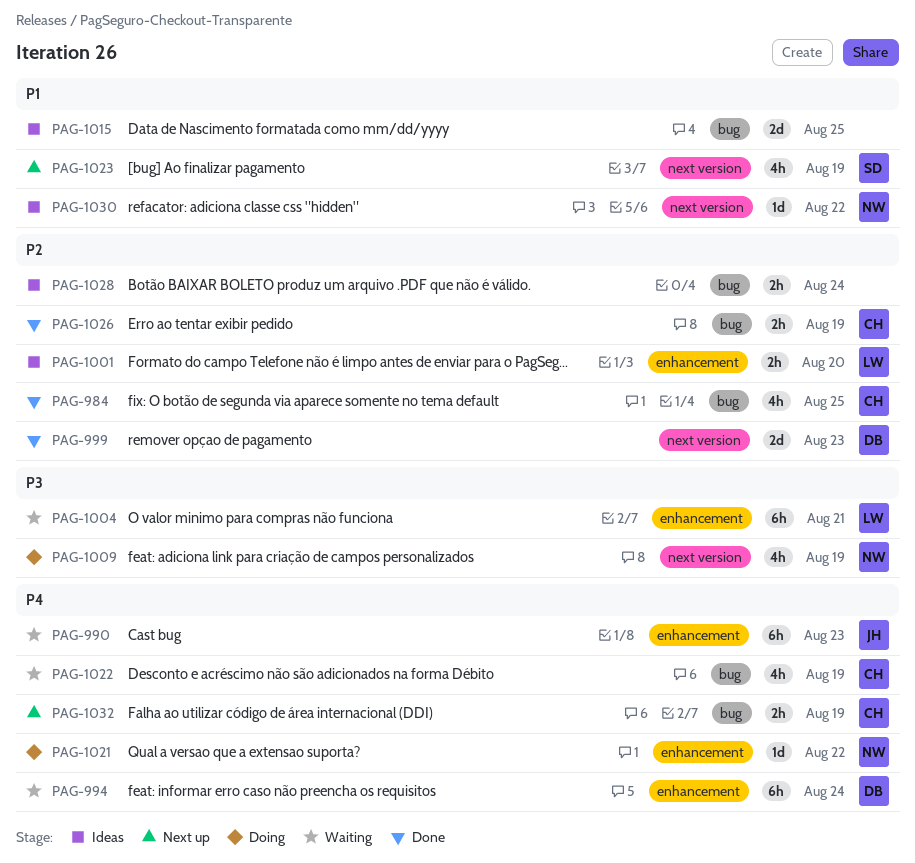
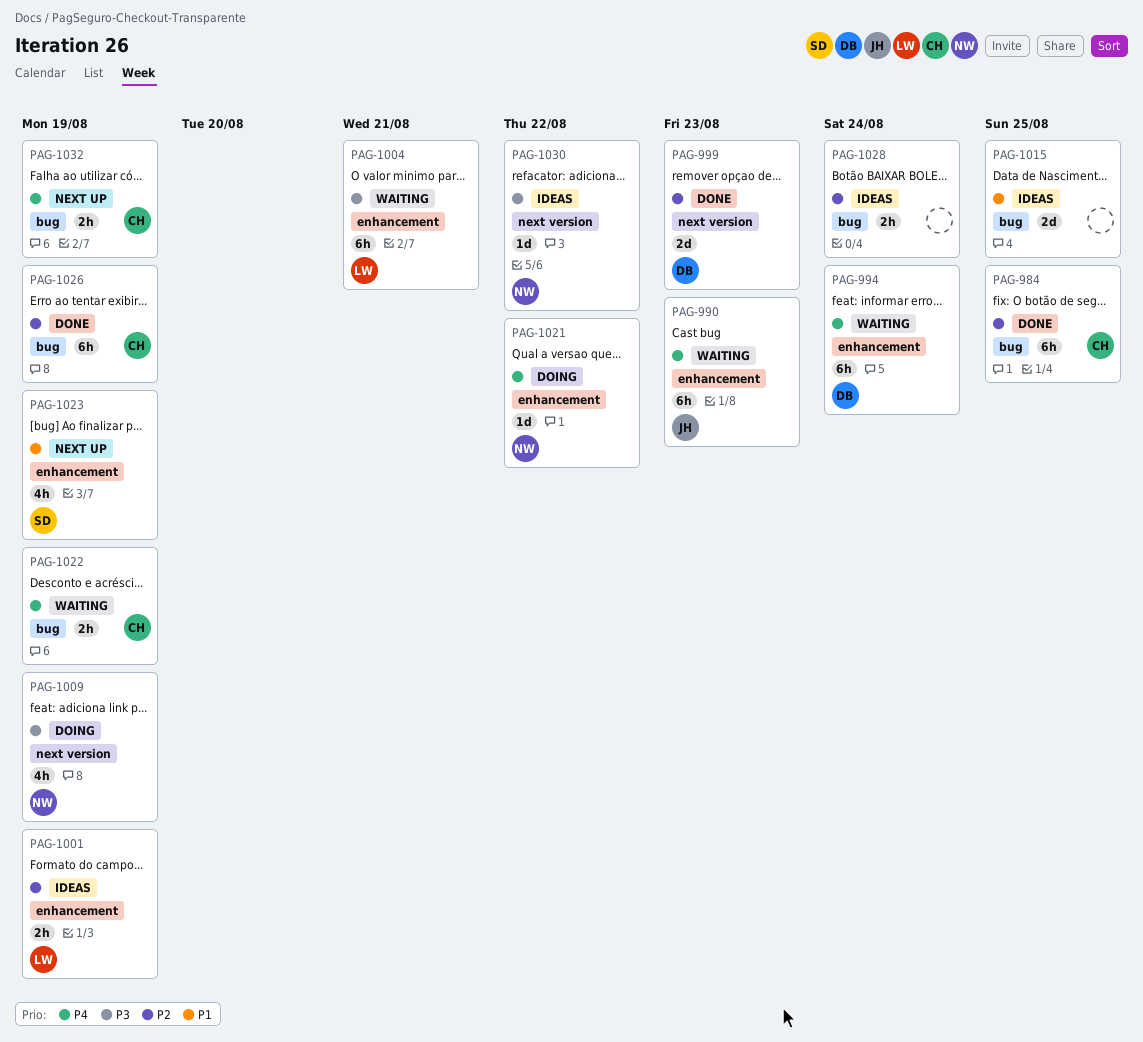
PAG-984, estimate: 4h -> 6h
PAG-1001, due: Aug 20 -> Aug 19
PAG-1022, estimate: 4h -> 2h
PAG-1023, label: next version -> enhancement
PAG-1026, estimate: 2h -> 6h
PAG-1030, priority: P1 -> P3

